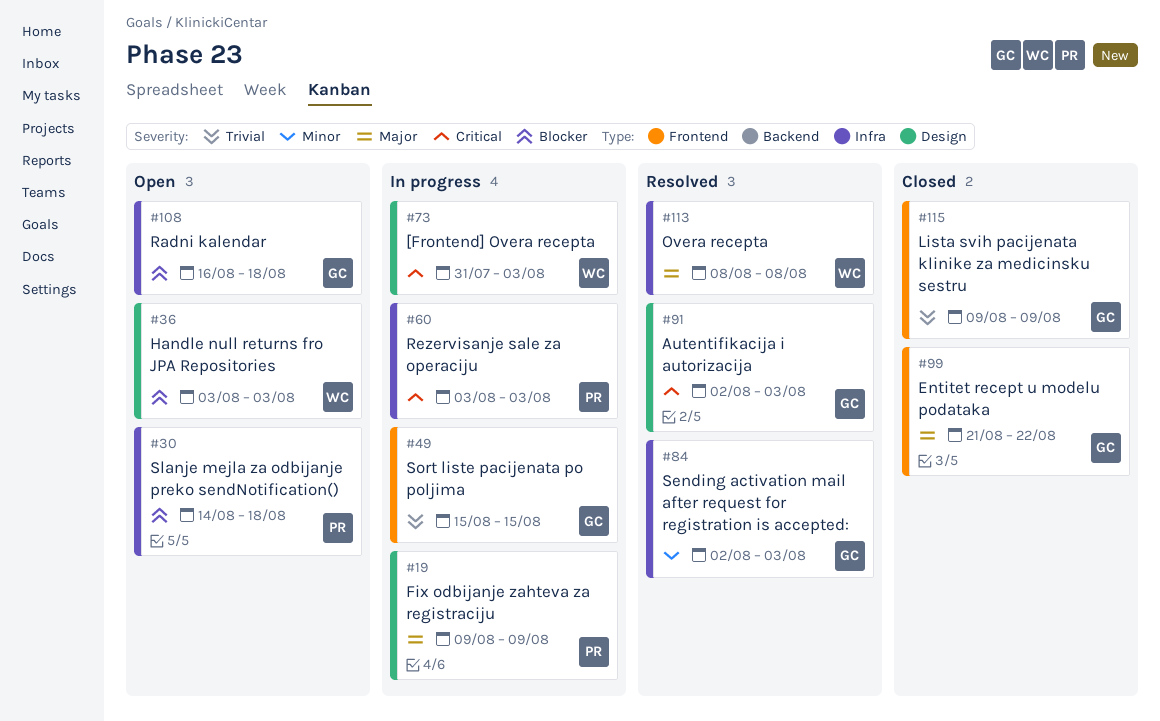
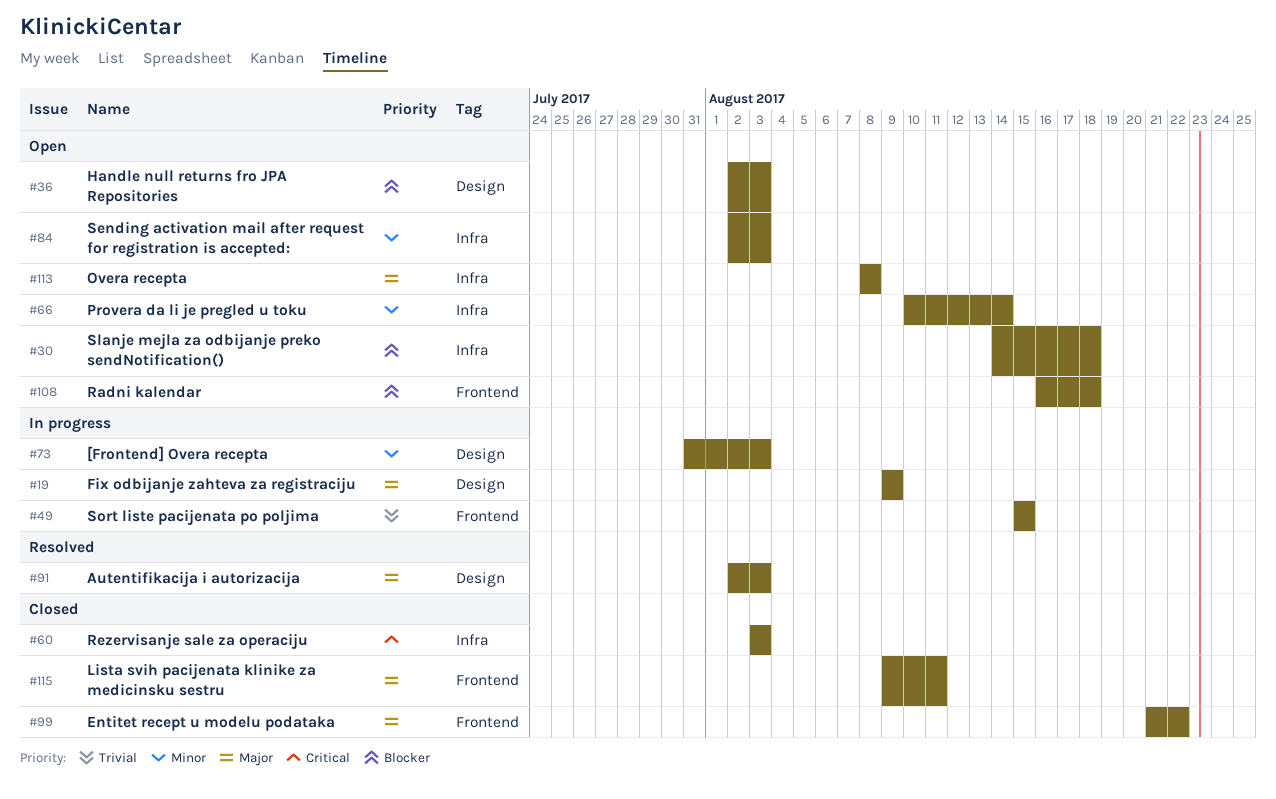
#36, start: Aug 3 -> Aug 2
#60, status: In progress -> Closed
#66: none -> present
#73, priority: Critical -> Minor
#84, status: Resolved -> Open
#91, priority: Critical -> Major
#108, label: Infra -> Frontend
#113, status: Resolved -> Open
#115, priority: Trivial -> Major
#115, due: Aug 9 -> Aug 11

